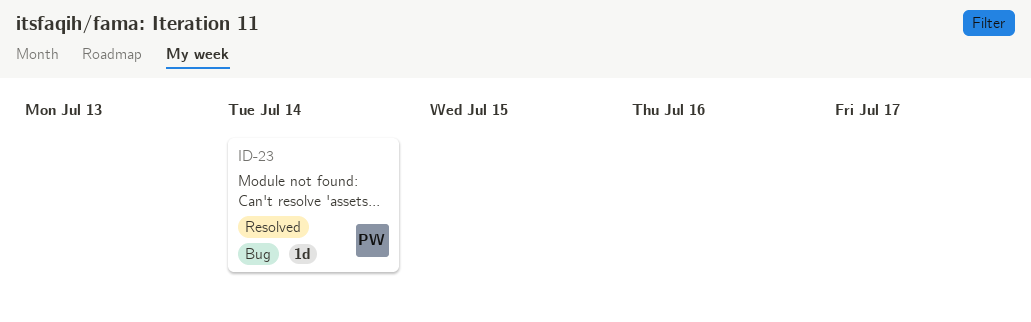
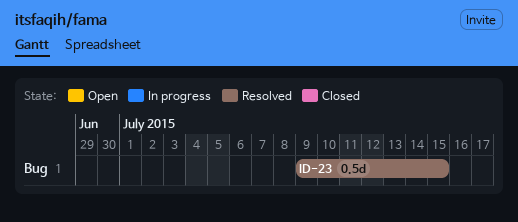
ID-23, estimate: 1d -> 0.5d
ID-23, due: Jul 14 -> Jul 15

